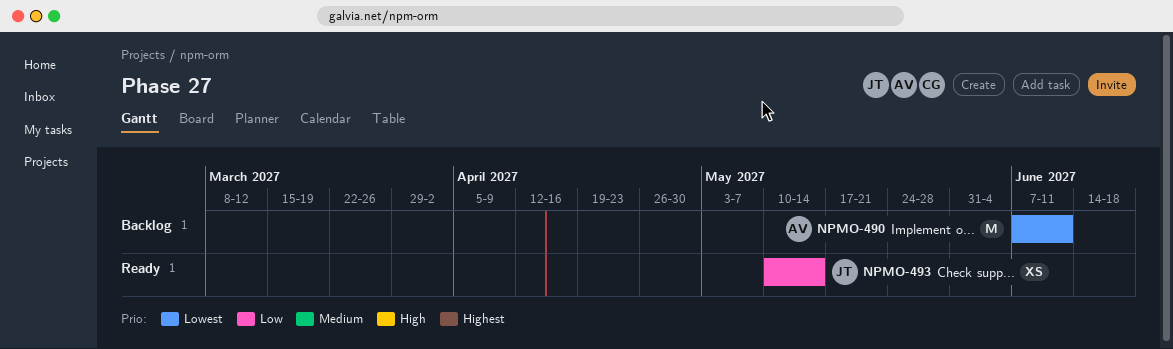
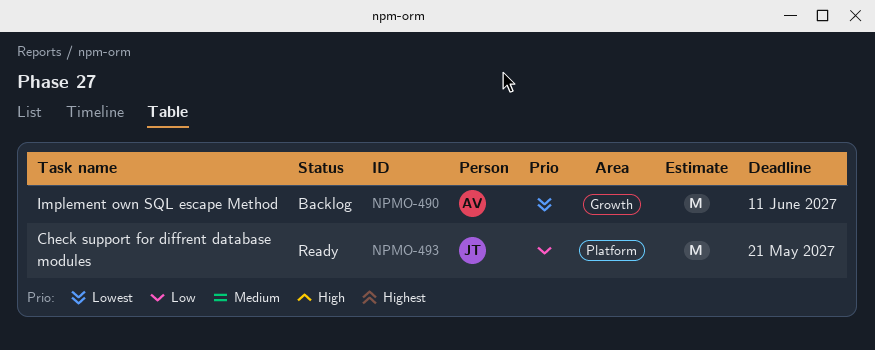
NPMO-493, estimate: XS -> M
NPMO-493, due: May 14 -> May 21

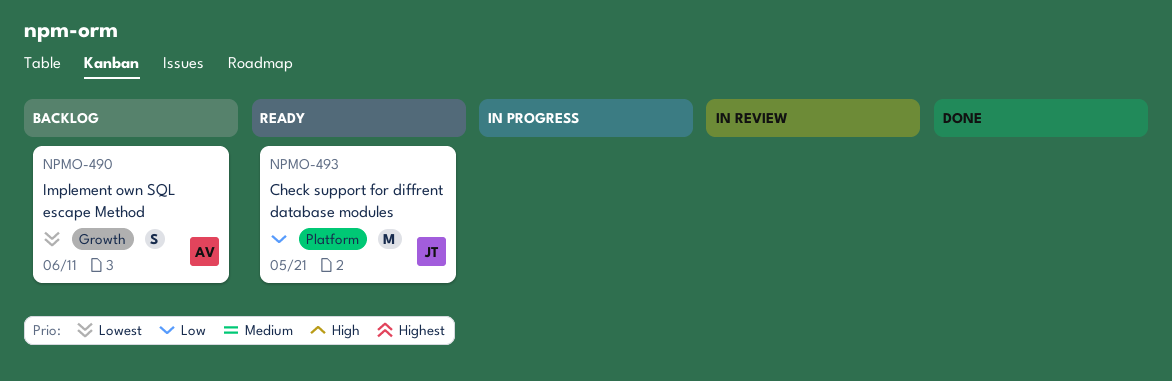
NPMO-490, estimate: M -> S

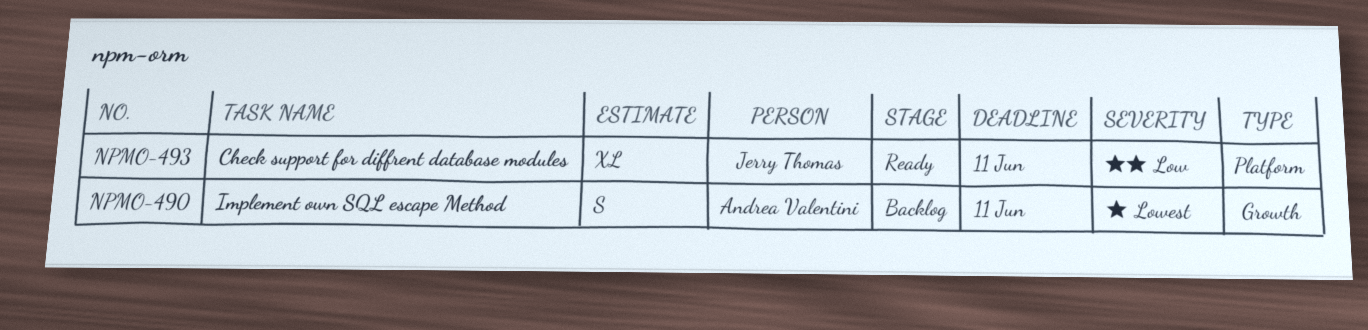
NPMO-493, estimate: M -> XL
NPMO-493, due: May 21 -> Jun 11

